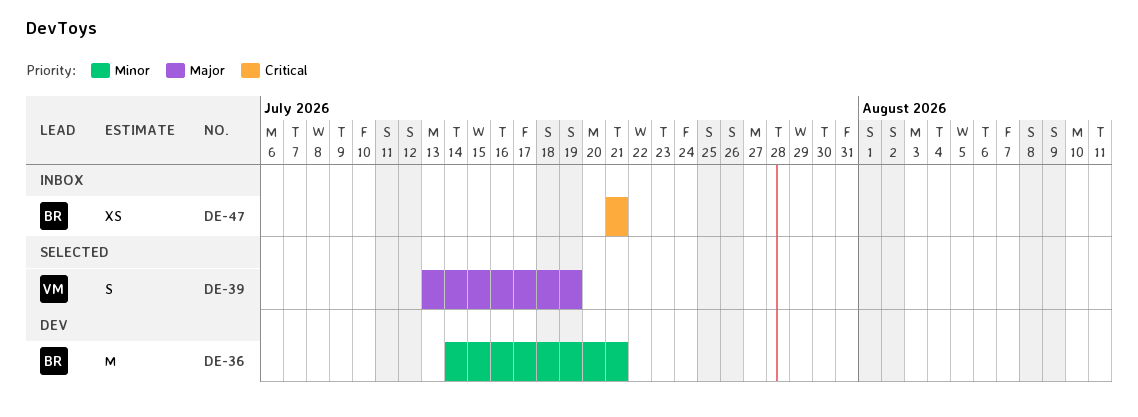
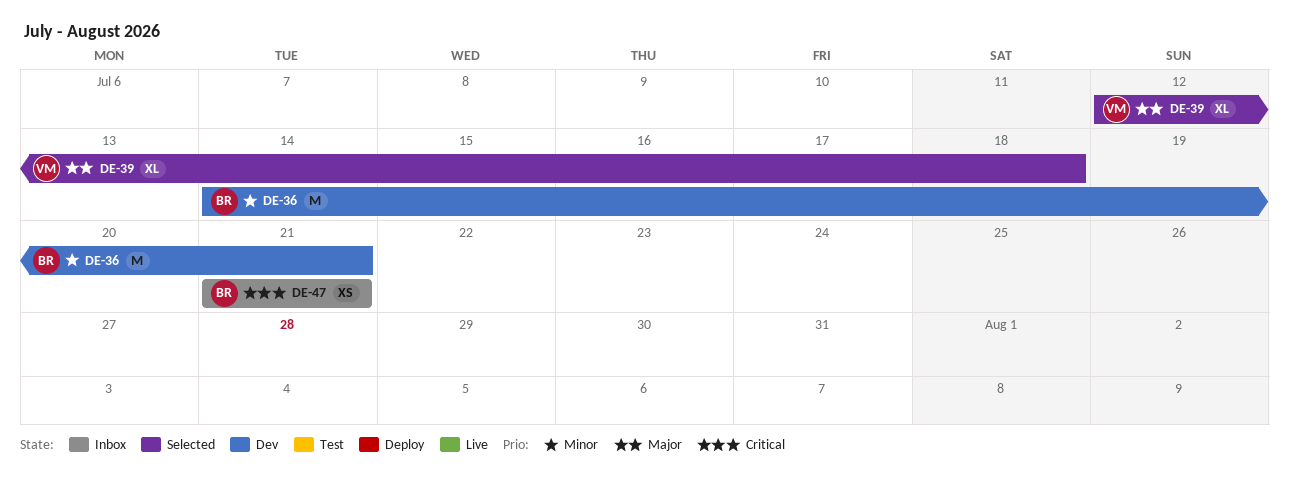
DE-39, estimate: S -> XL
DE-39, start: Jul 13 -> Jul 12
DE-39, due: Jul 19 -> Jul 18

